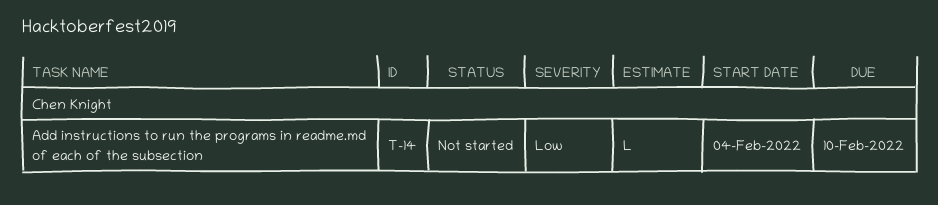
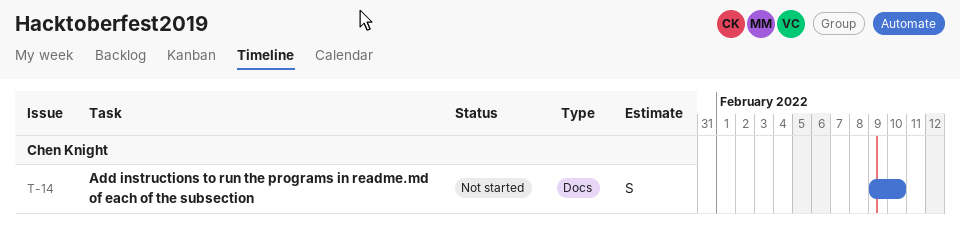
T-14, estimate: L -> S
T-14, start: Feb 4 -> Feb 9

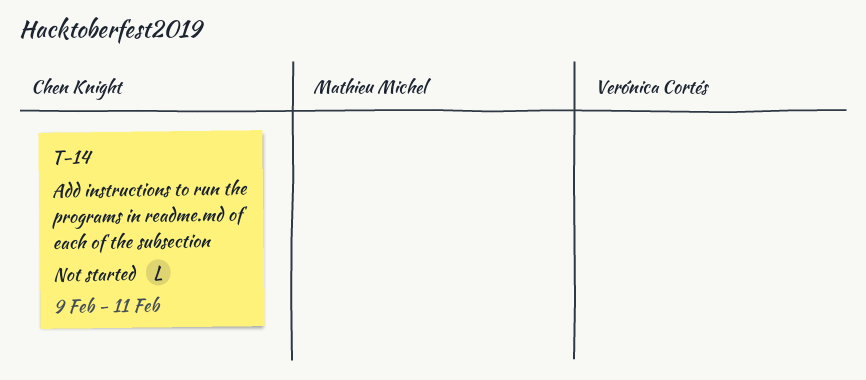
T-14, estimate: S -> L
T-14, due: Feb 10 -> Feb 11

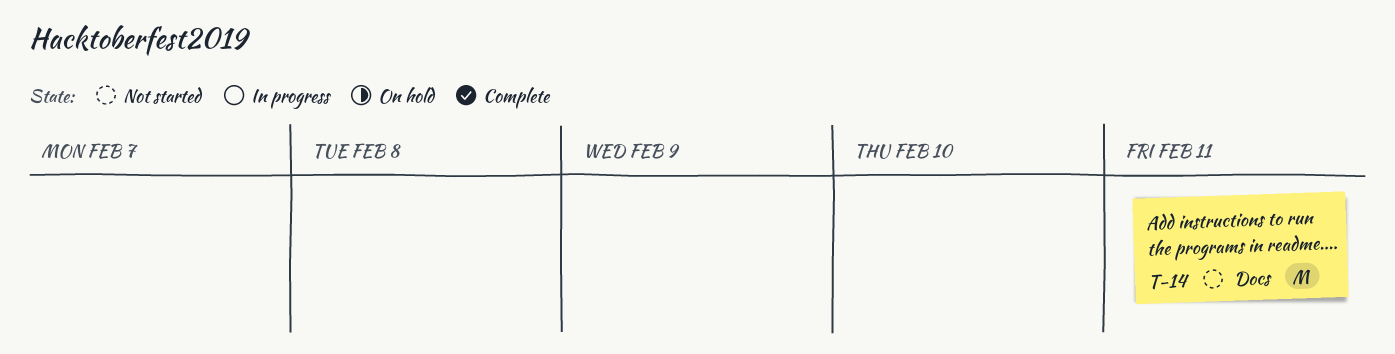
T-14, estimate: L -> M

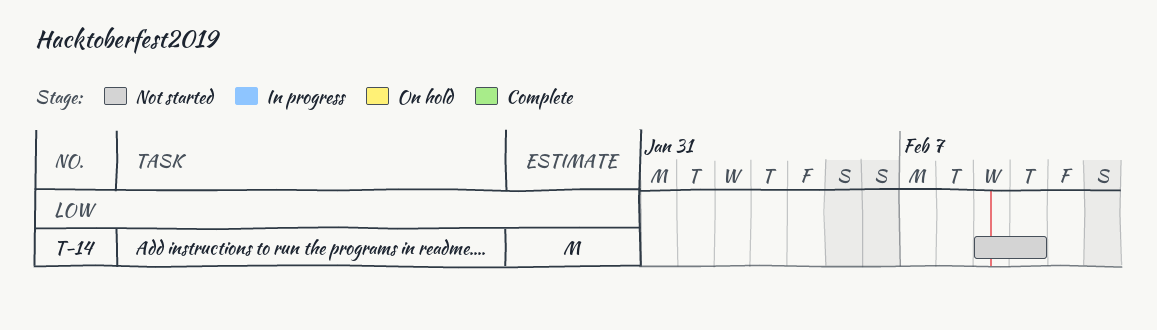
T-14, due: Feb 11 -> Feb 10

